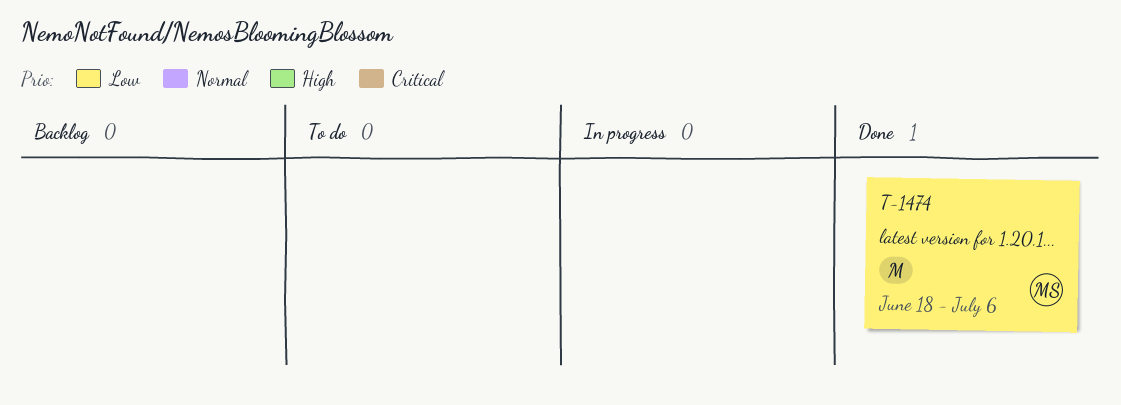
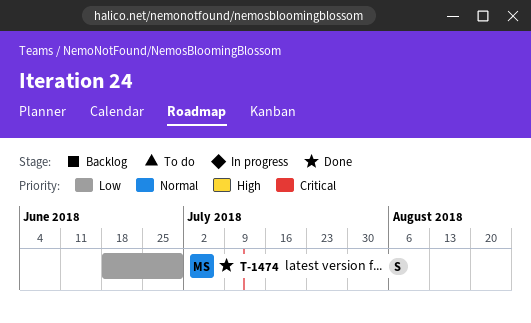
T-1474, estimate: M -> S
T-1474, due: Jul 6 -> Jun 29

